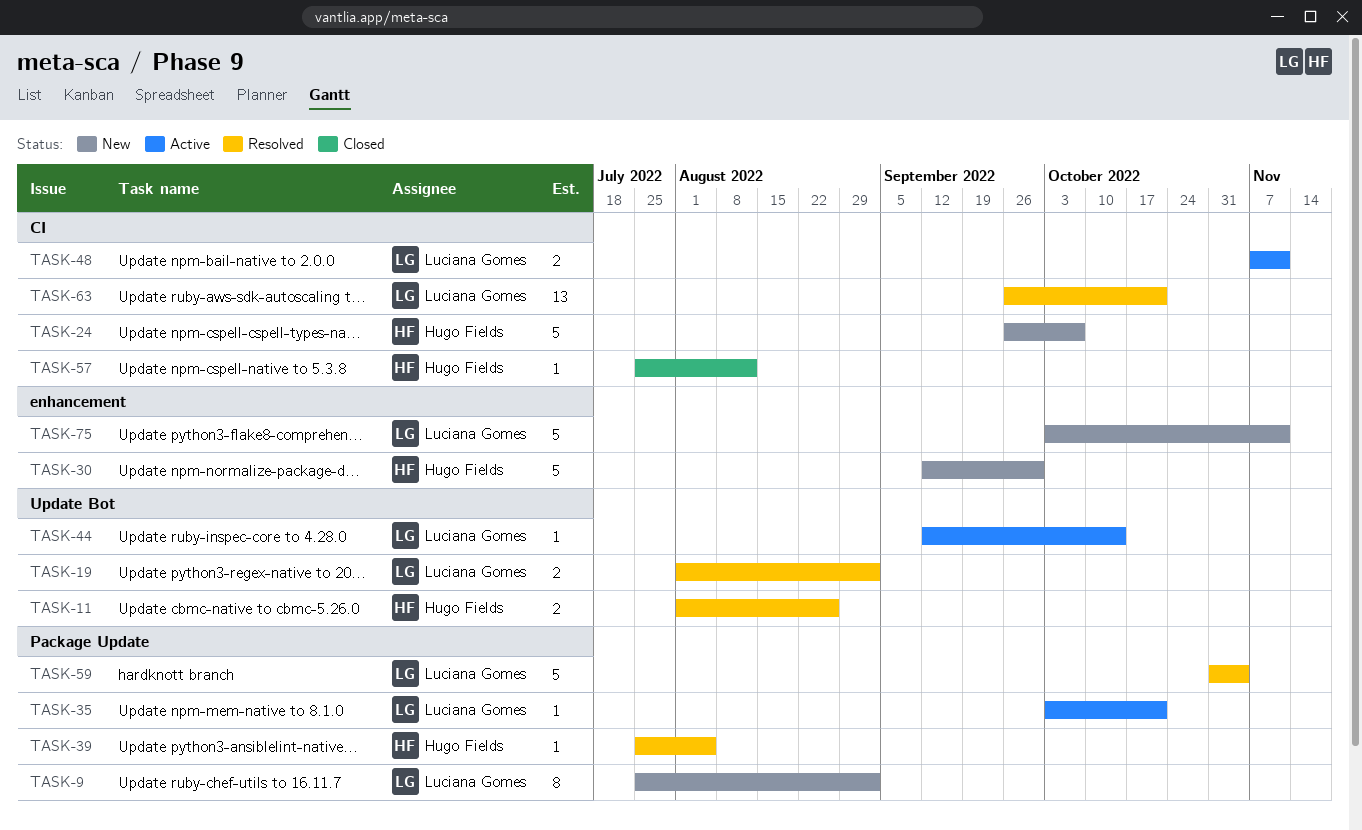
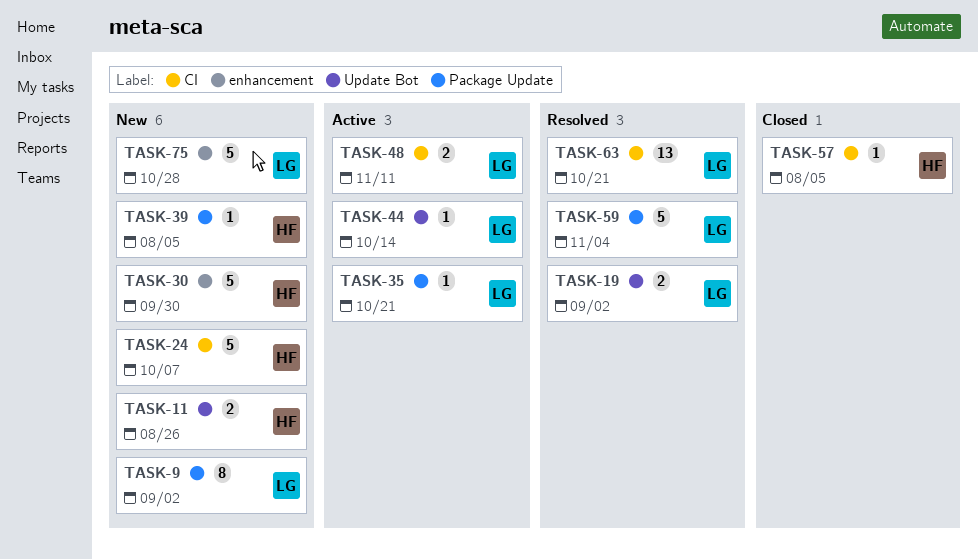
TASK-11, status: Resolved -> New
TASK-39, status: Resolved -> New
TASK-57, due: Aug 12 -> Aug 5
TASK-75, due: Nov 11 -> Oct 28

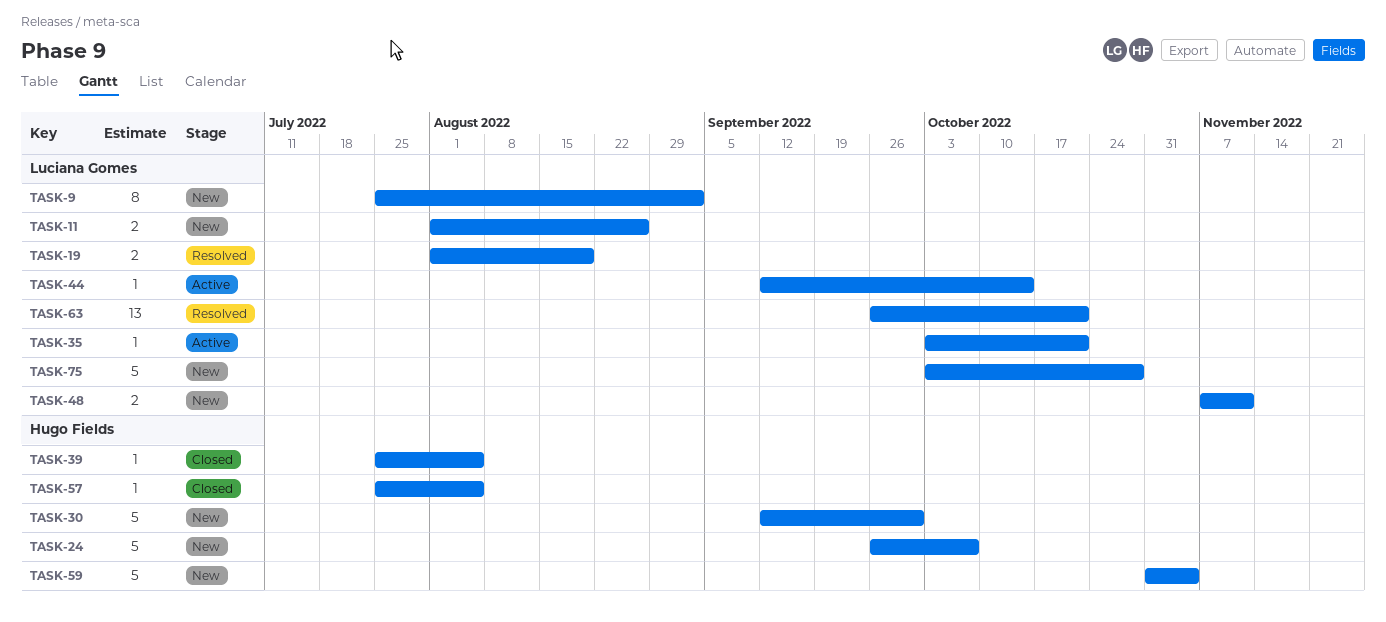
TASK-11, owner: Hugo Fields -> Luciana Gomes
TASK-19, due: Sep 2 -> Aug 19
TASK-39, status: New -> Closed
TASK-48, status: Active -> New
TASK-59, status: Resolved -> New
TASK-59, owner: Luciana Gomes -> Hugo Fields

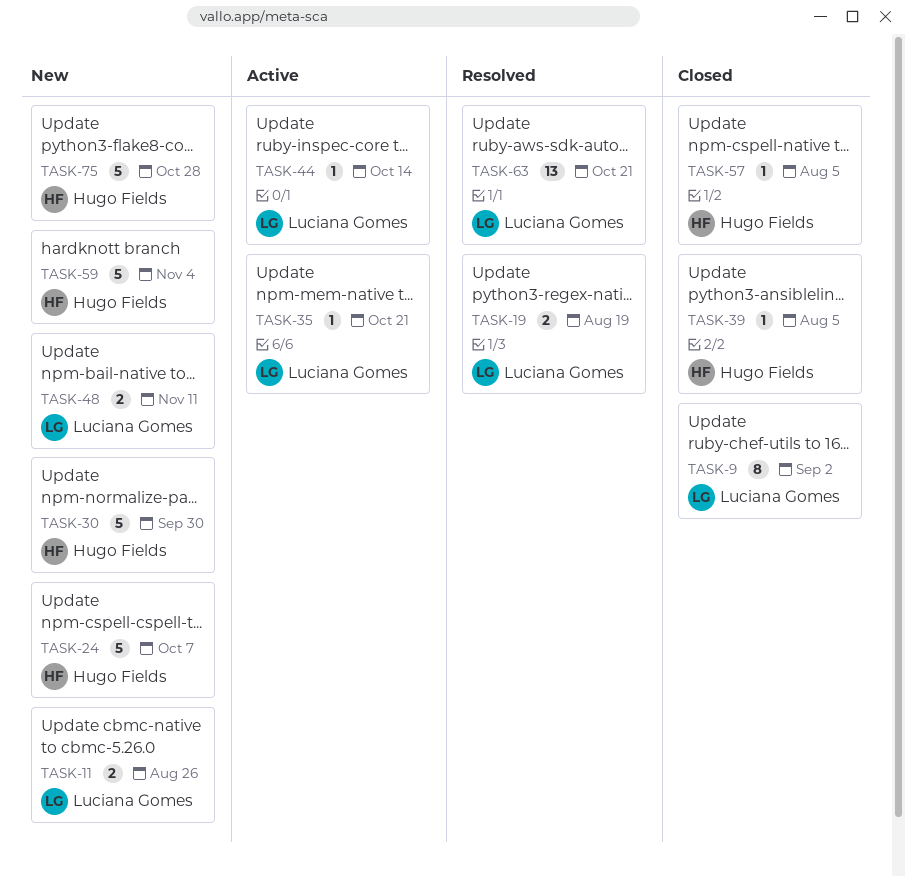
TASK-9, status: New -> Closed
TASK-75, owner: Luciana Gomes -> Hugo Fields

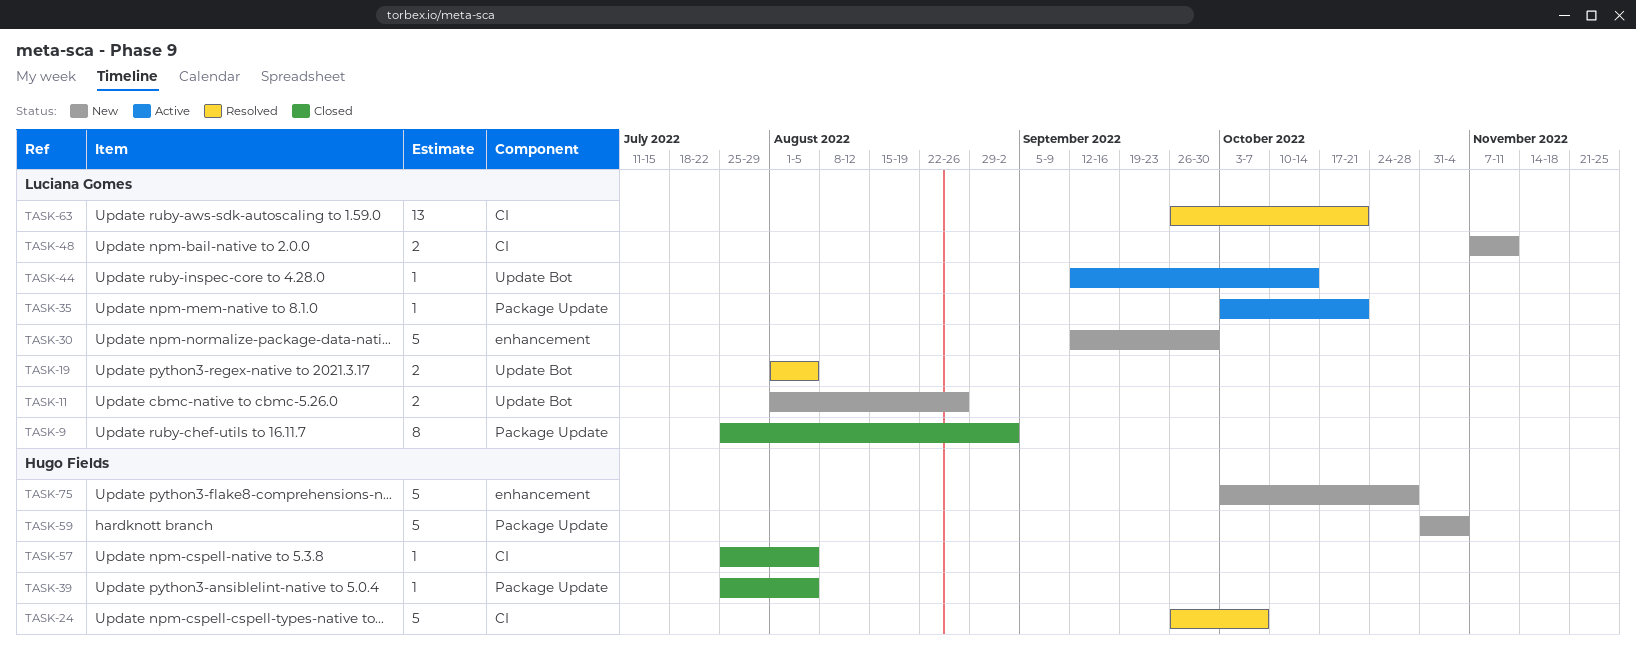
TASK-19, due: Aug 19 -> Aug 5
TASK-24, status: New -> Resolved
TASK-30, owner: Hugo Fields -> Luciana Gomes

